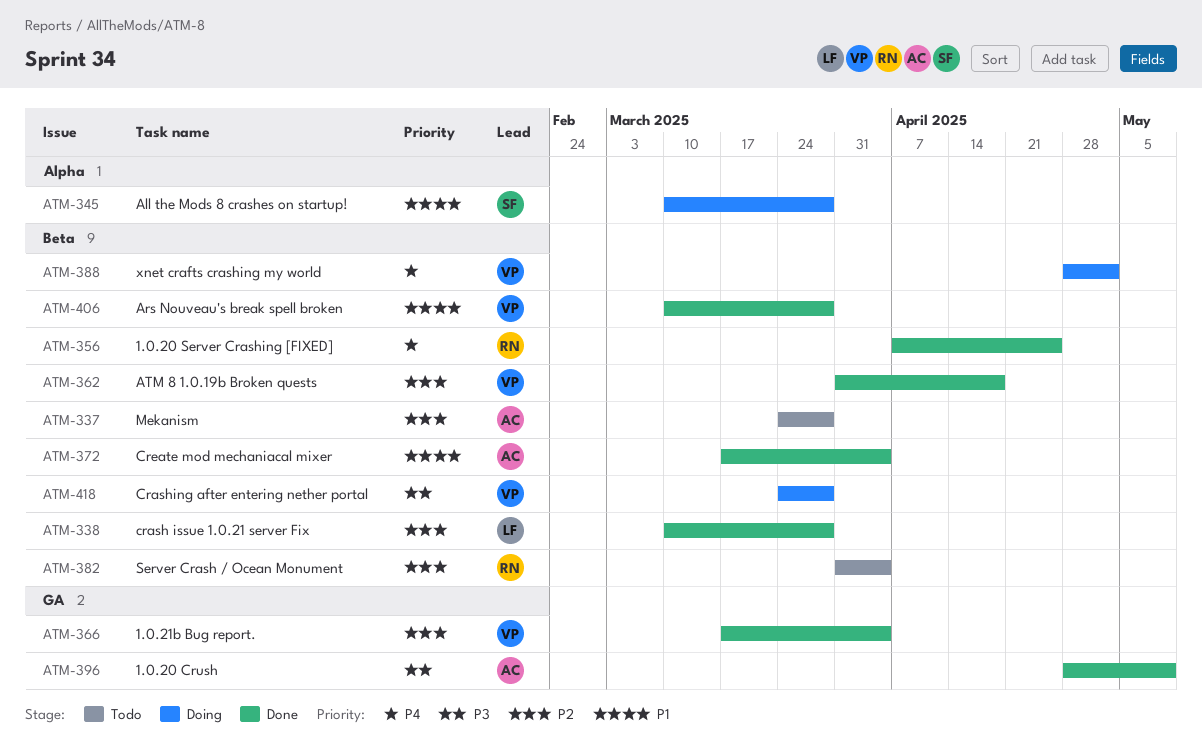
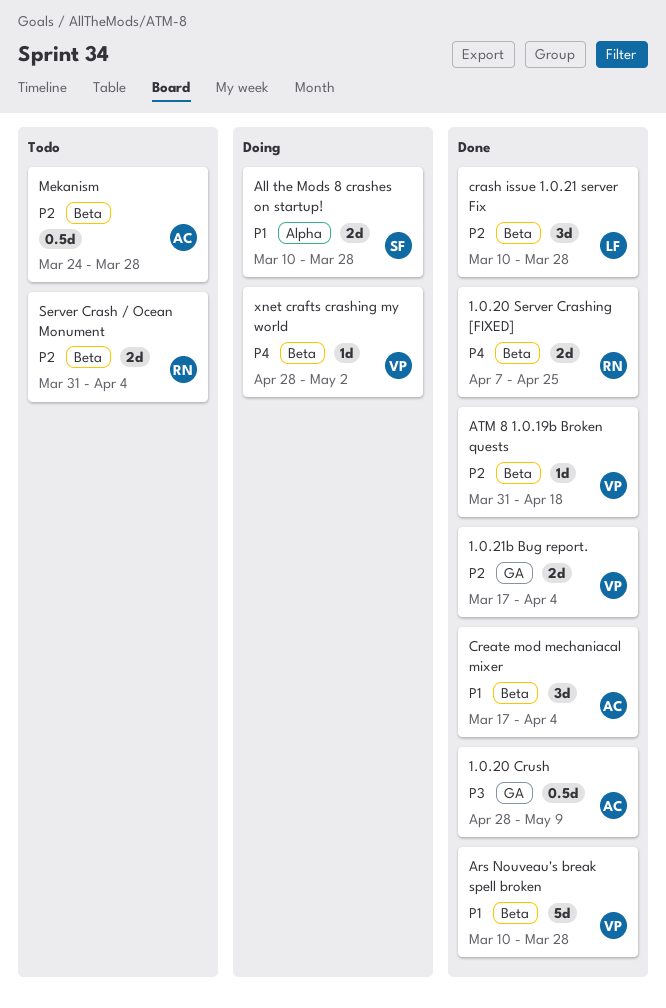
Crashing after entering nether portal: present -> none

